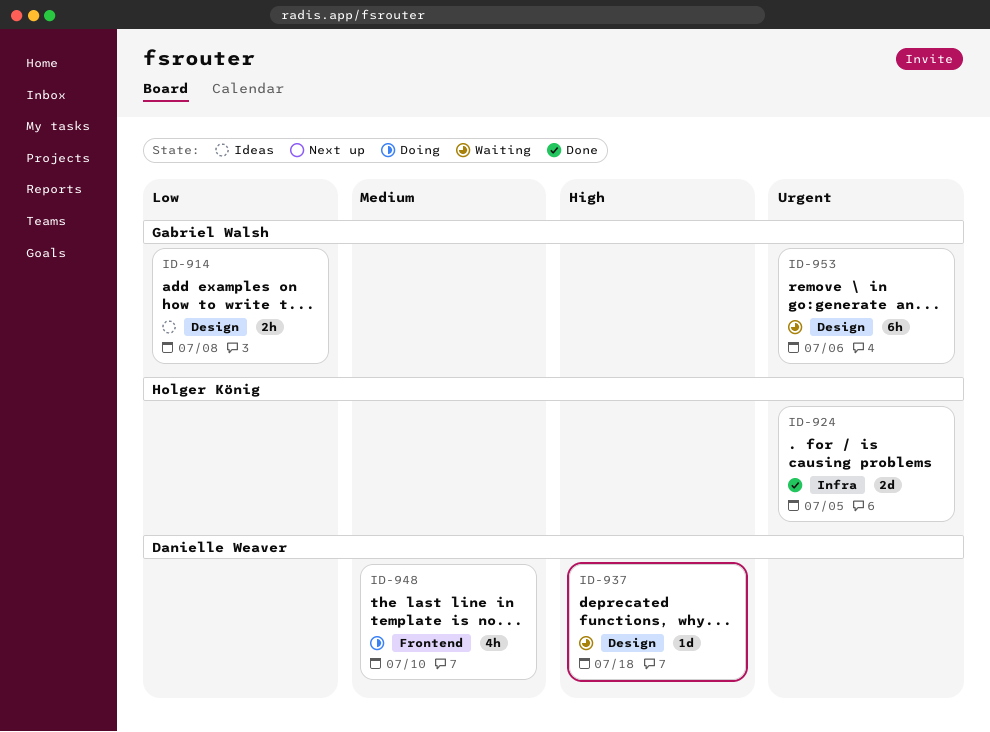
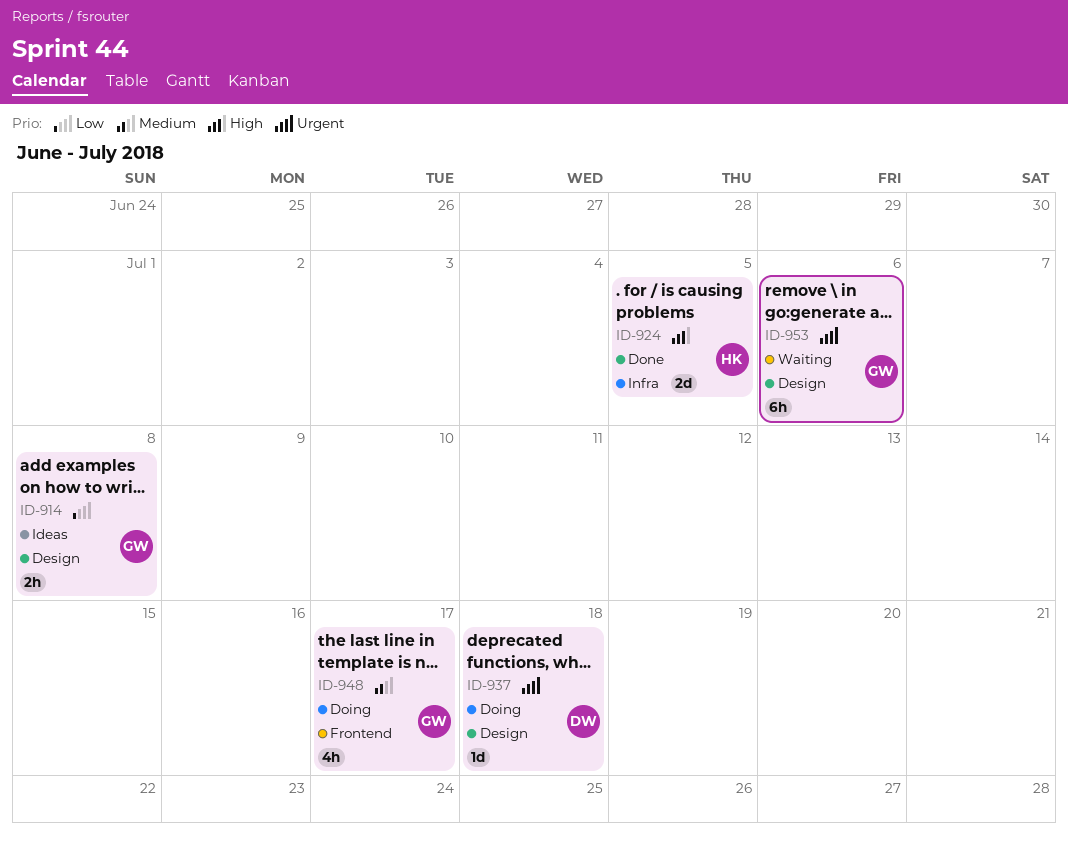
ID-924, priority: Urgent -> High
ID-937, status: Waiting -> Doing
ID-937, priority: High -> Urgent
ID-948, owner: Danielle Weaver -> Gabriel Walsh
ID-948, due: Jul 10 -> Jul 17

